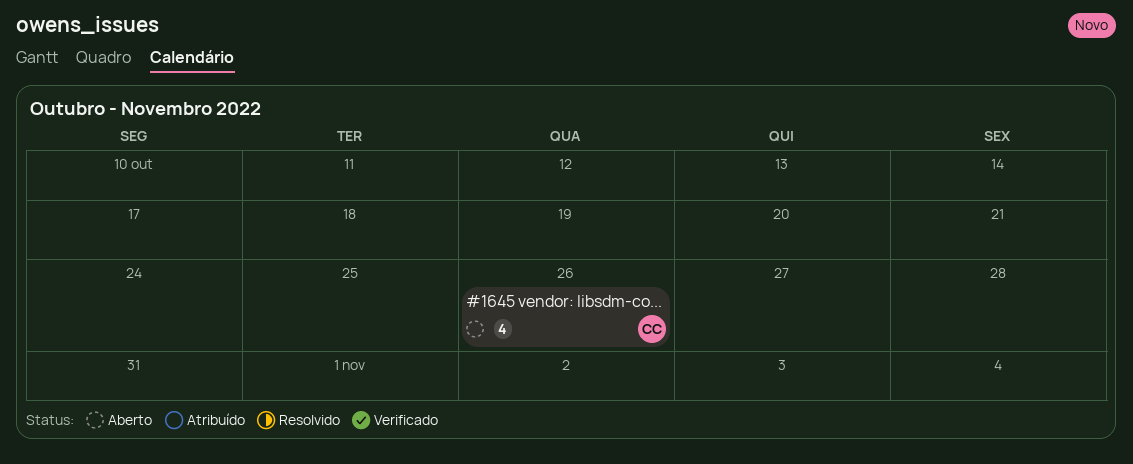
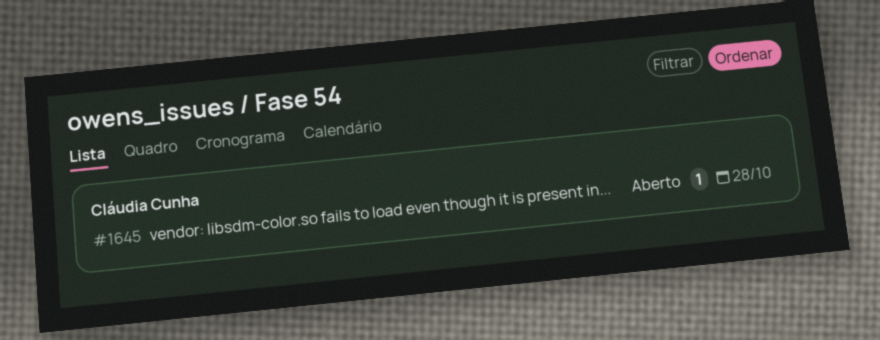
#1645, estimate: 4 -> 1
#1645, due: Oct 26 -> Oct 28

